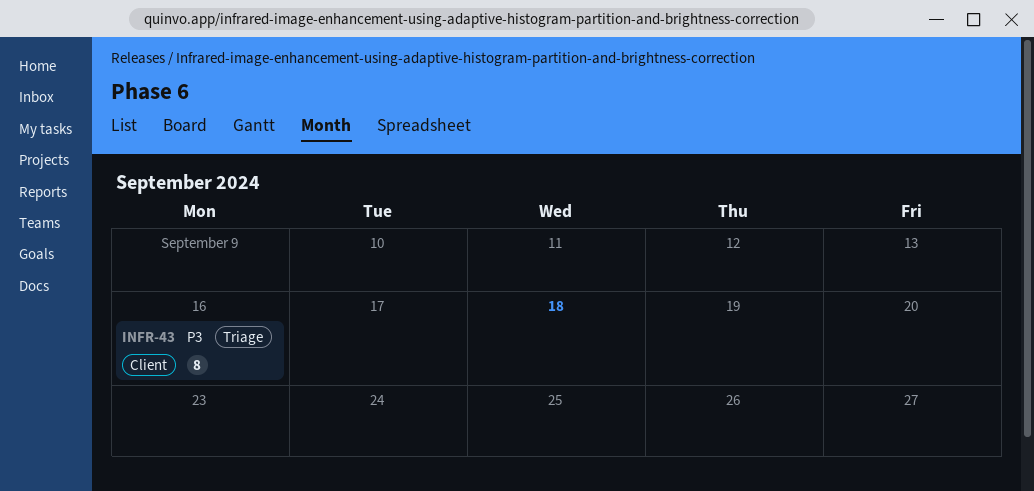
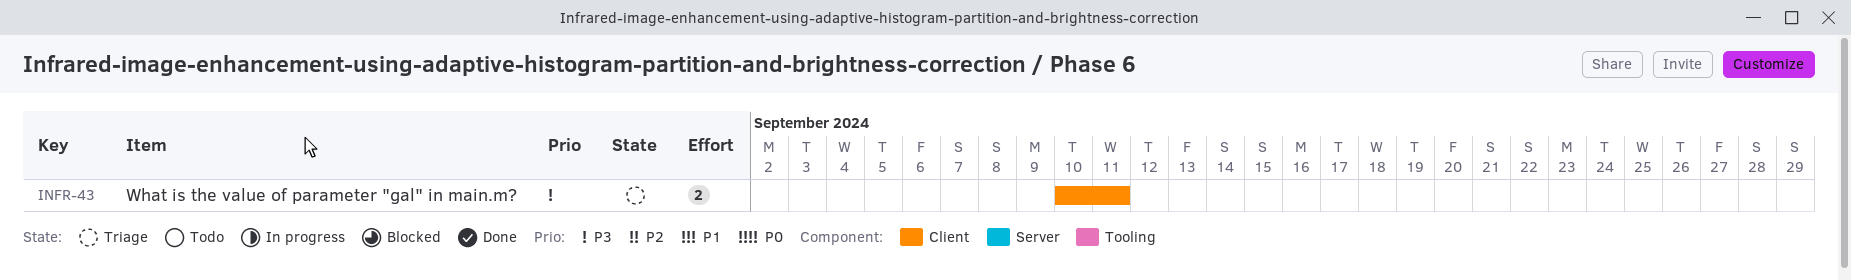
INFR-43, estimate: 8 -> 2
INFR-43, due: Sep 16 -> Sep 11

